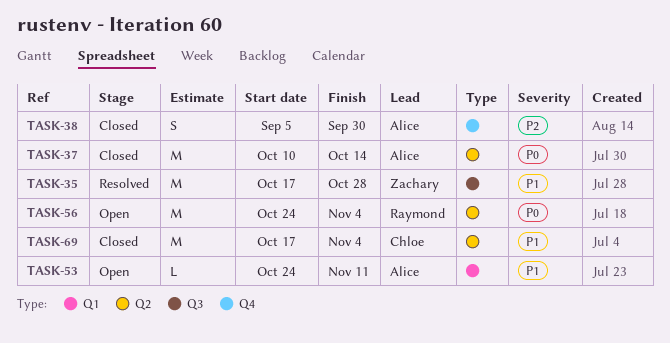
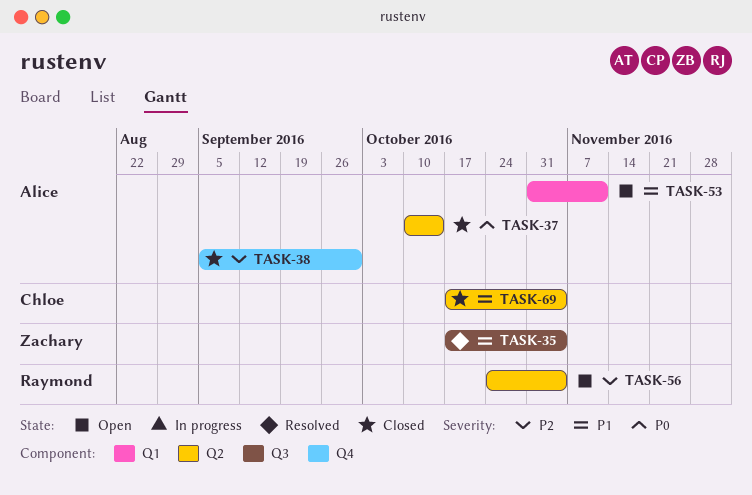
TASK-35, due: Oct 28 -> Nov 4
TASK-53, start: Oct 24 -> Oct 31
TASK-56, priority: P0 -> P2

